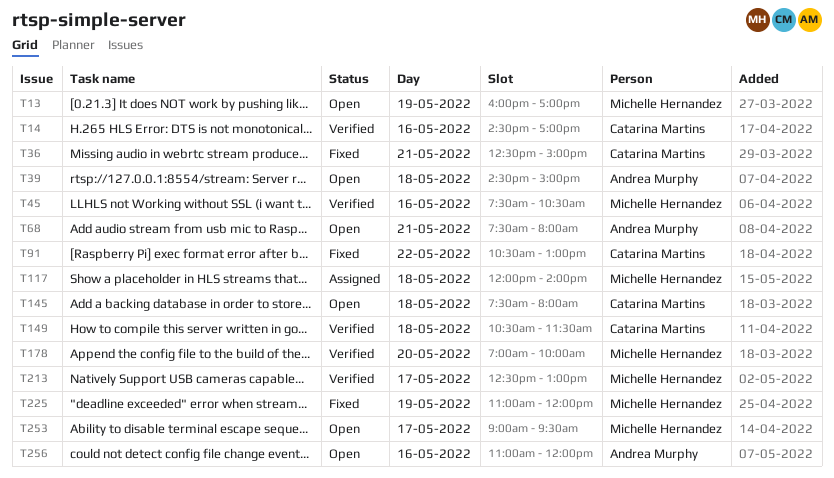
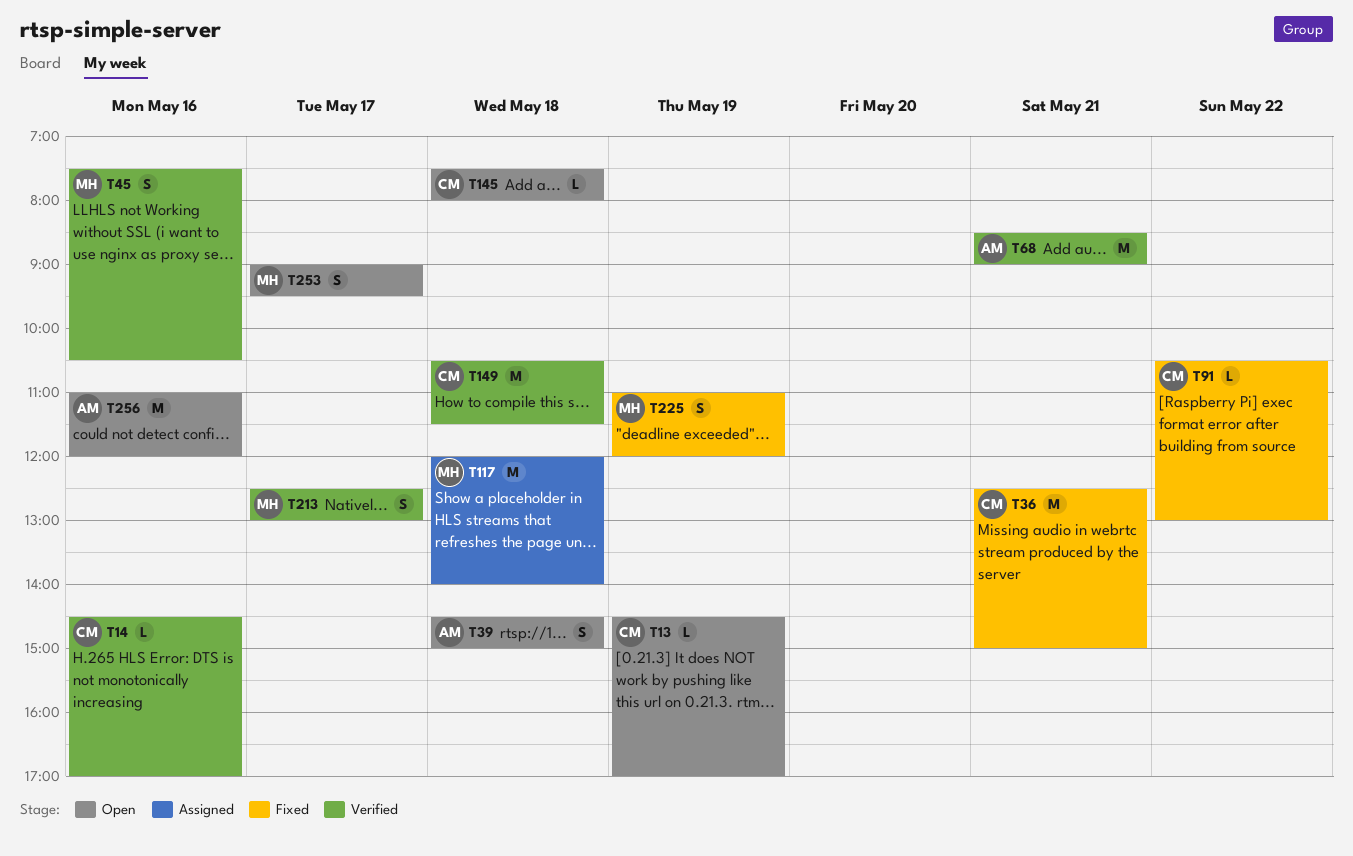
T13, owner: Michelle Hernandez -> Catarina Martins
T13, begins: 16:00 -> 14:30
T68, status: Open -> Verified
T68, begins: 07:30 -> 08:30
T68, ends: 08:00 -> 09:00
T178: present -> none

